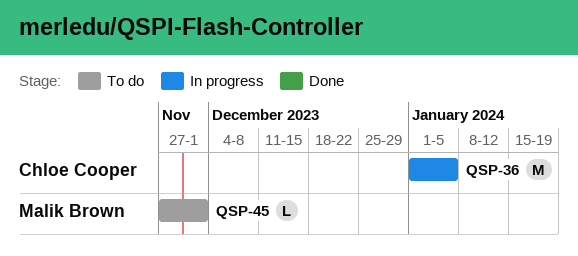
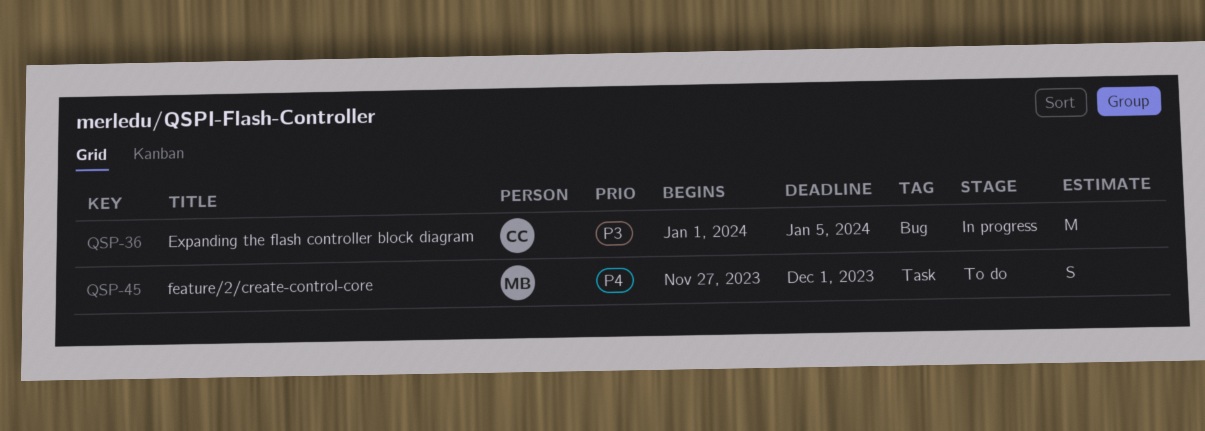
QSP-45, estimate: L -> S

